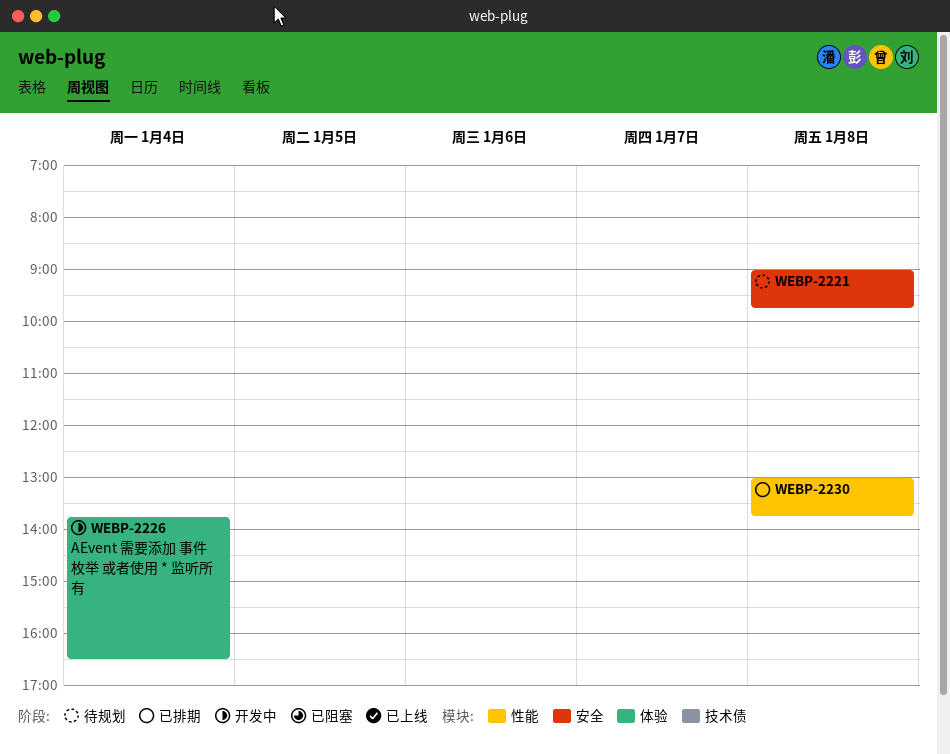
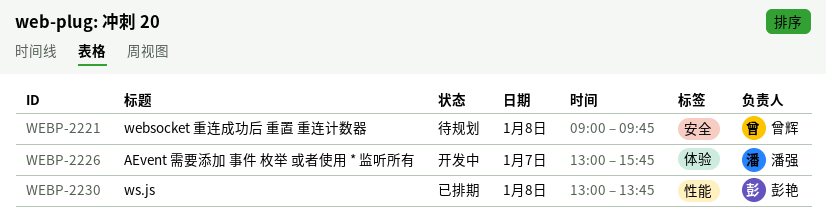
WEBP-2226, day: Jan 4 -> Jan 7
WEBP-2226, begins: 13:45 -> 13:00
WEBP-2226, ends: 16:30 -> 15:45

